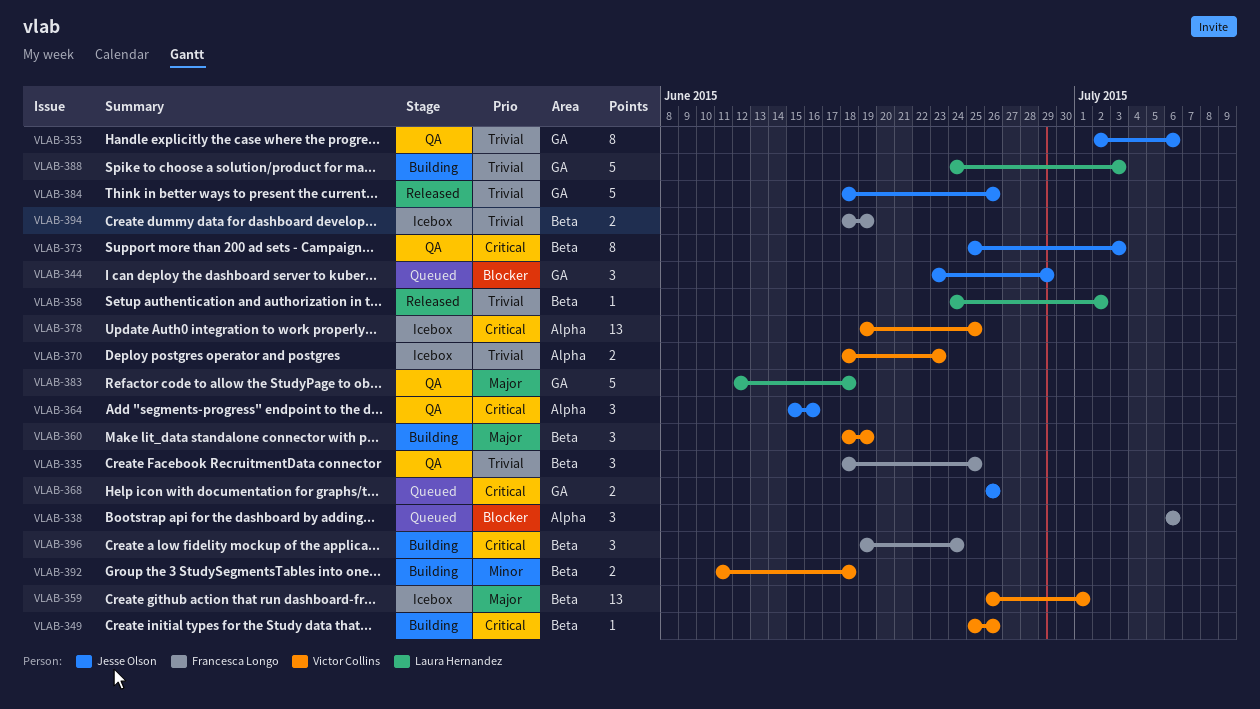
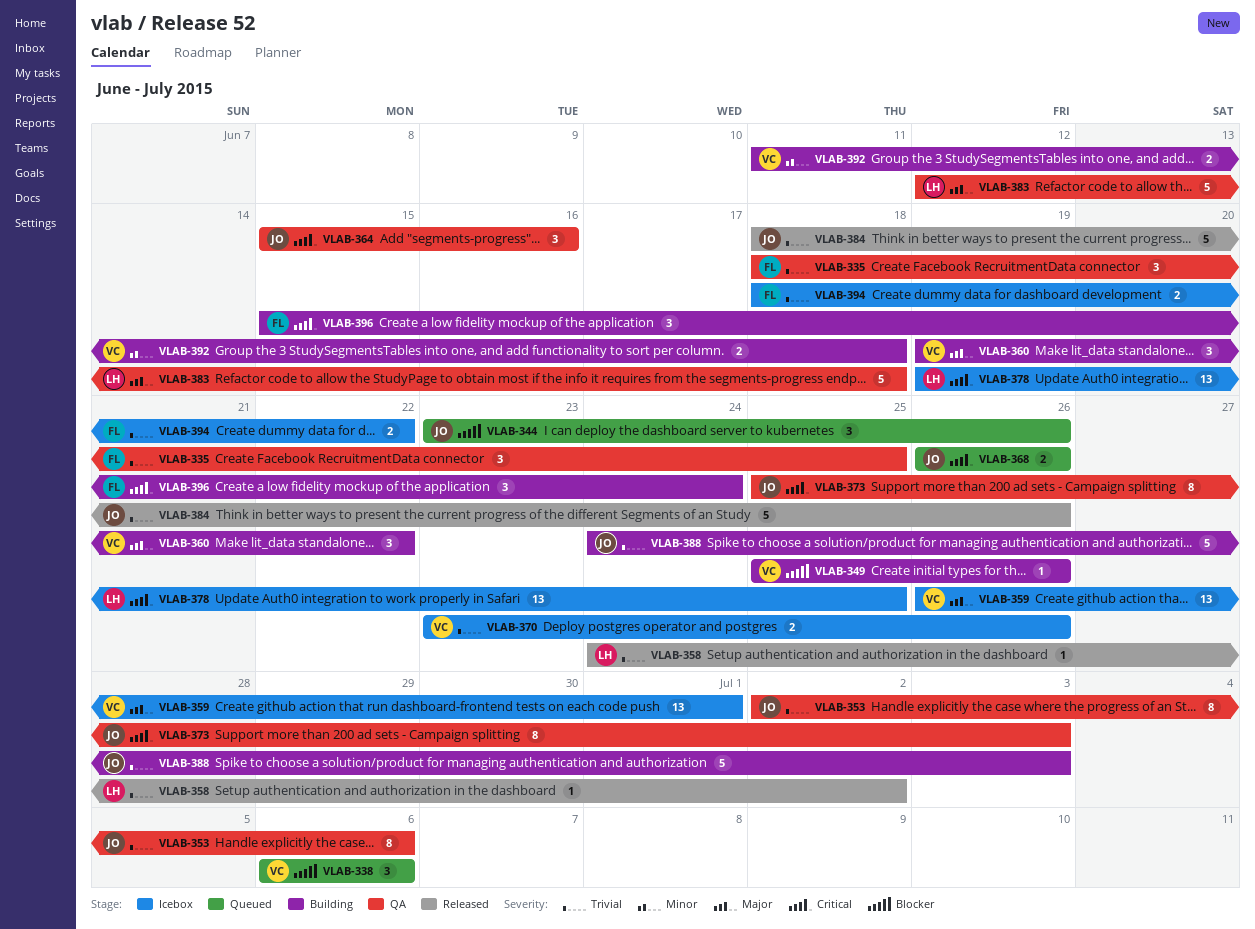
VLAB-338, owner: Francesca Longo -> Victor Collins
VLAB-344, due: Jun 29 -> Jun 26
VLAB-349, priority: Critical -> Blocker
VLAB-360, start: Jun 18 -> Jun 19
VLAB-360, due: Jun 19 -> Jun 22
VLAB-370, start: Jun 18 -> Jun 23
VLAB-370, due: Jun 23 -> Jun 26
VLAB-378, owner: Victor Collins -> Laura Hernandez
VLAB-388, owner: Laura Hernandez -> Jesse Olson
VLAB-394, due: Jun 19 -> Jun 22
VLAB-396, start: Jun 19 -> Jun 15

